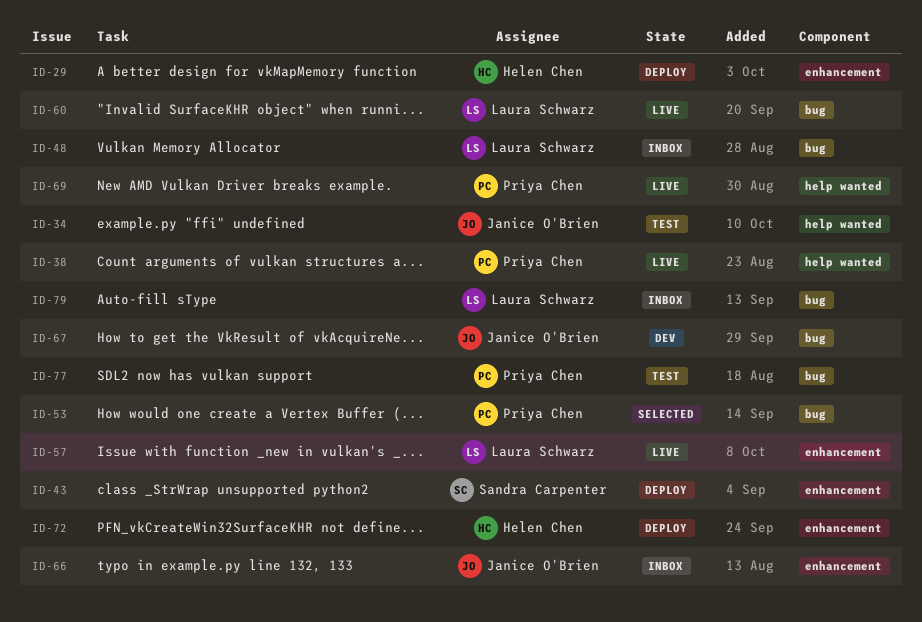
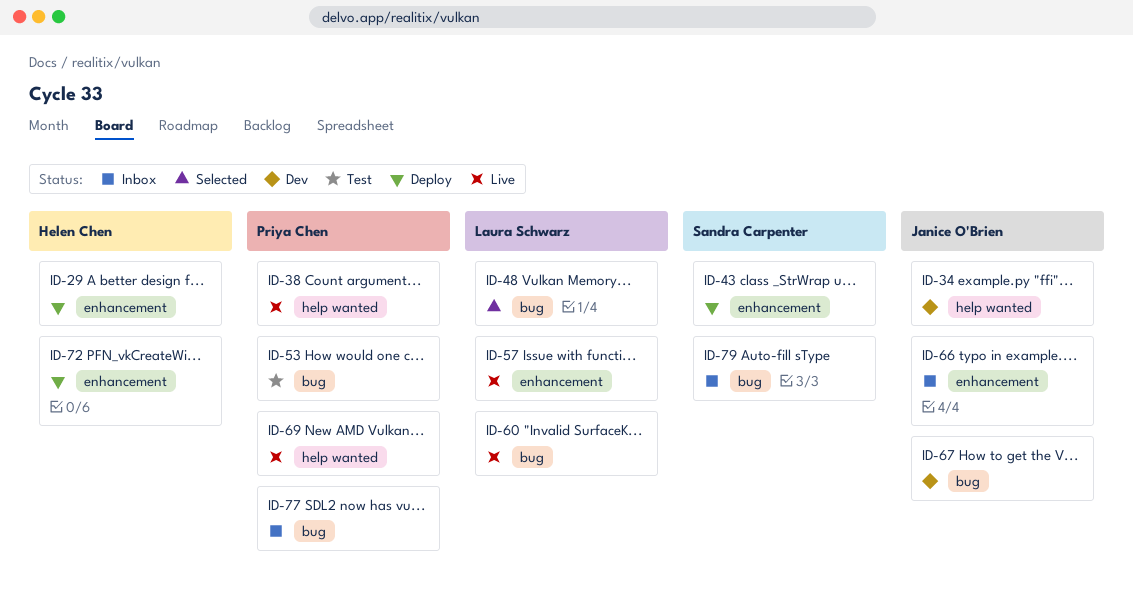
ID-34, status: Test -> Dev
ID-48, status: Inbox -> Selected
ID-53, status: Selected -> Test
ID-77, status: Test -> Inbox
ID-79, owner: Laura Schwarz -> Sandra Carpenter

